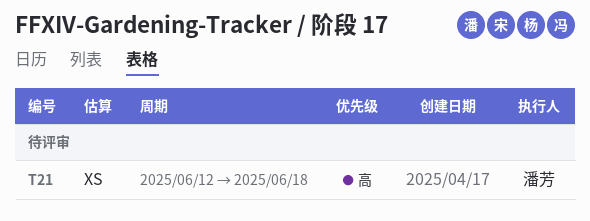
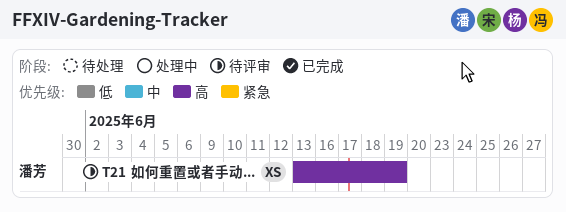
T21, start: Jun 12 -> Jun 13
T21, due: Jun 18 -> Jun 19

